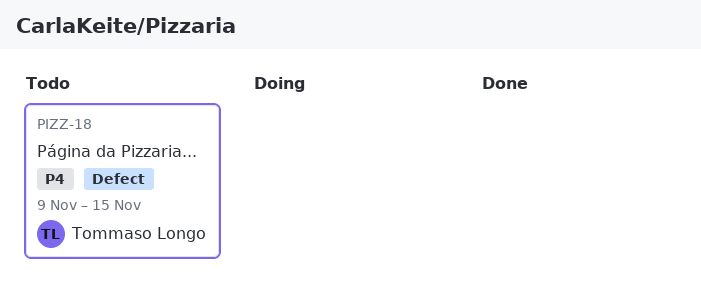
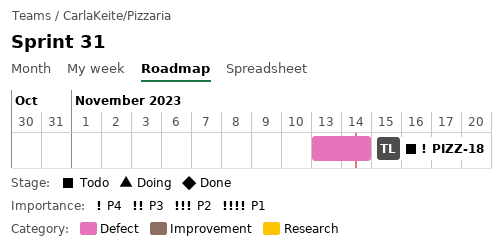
PIZZ-18, start: Nov 9 -> Nov 13
PIZZ-18, due: Nov 15 -> Nov 14

